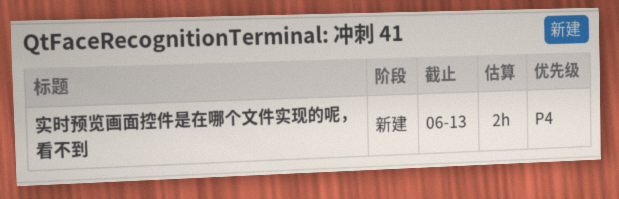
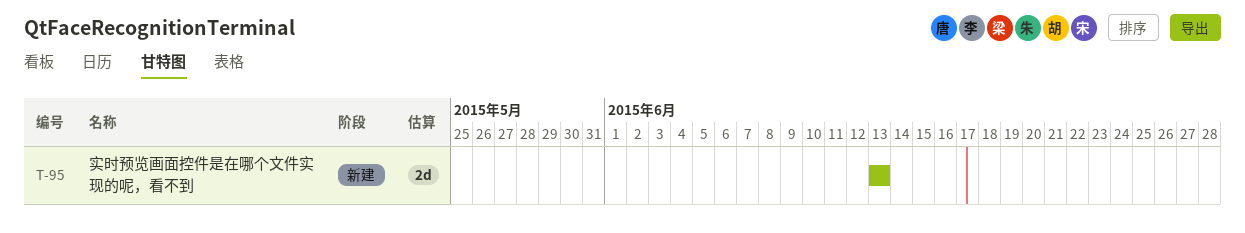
实时预览画面控件是在哪个文件实现的呢，看不到, estimate: 2h -> 2d

